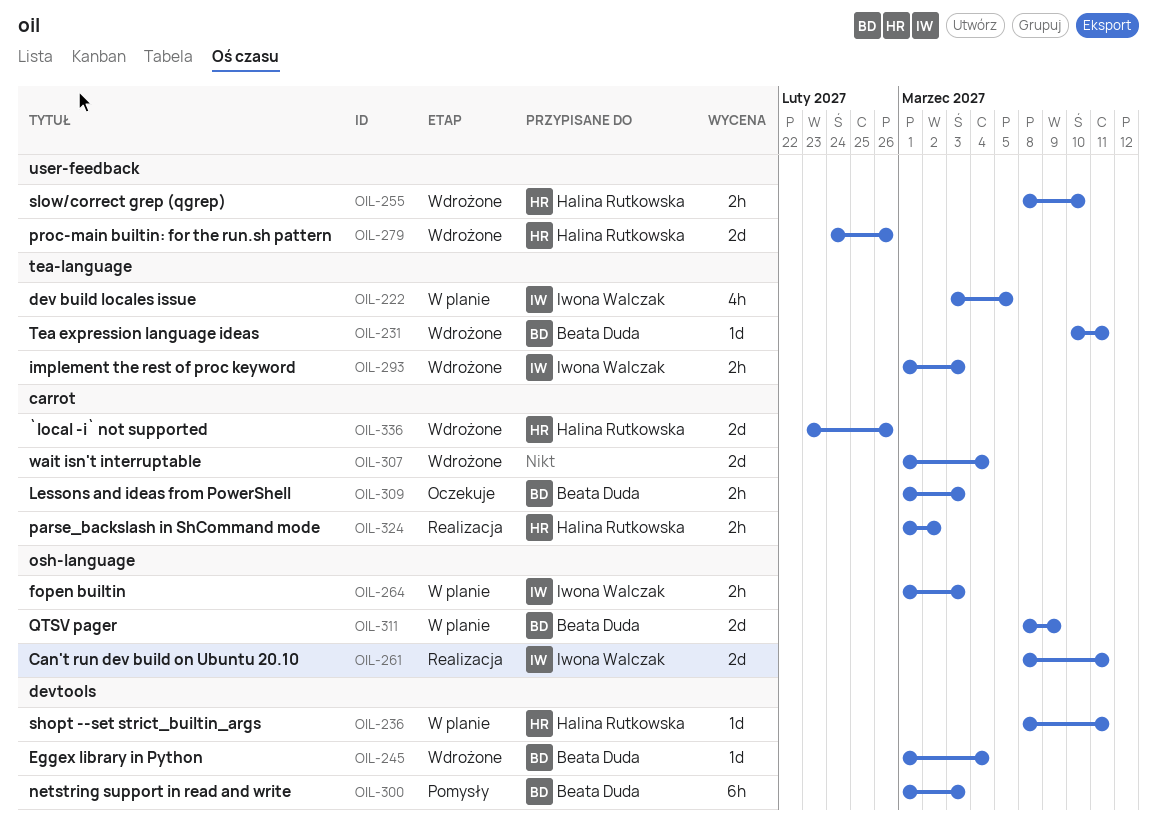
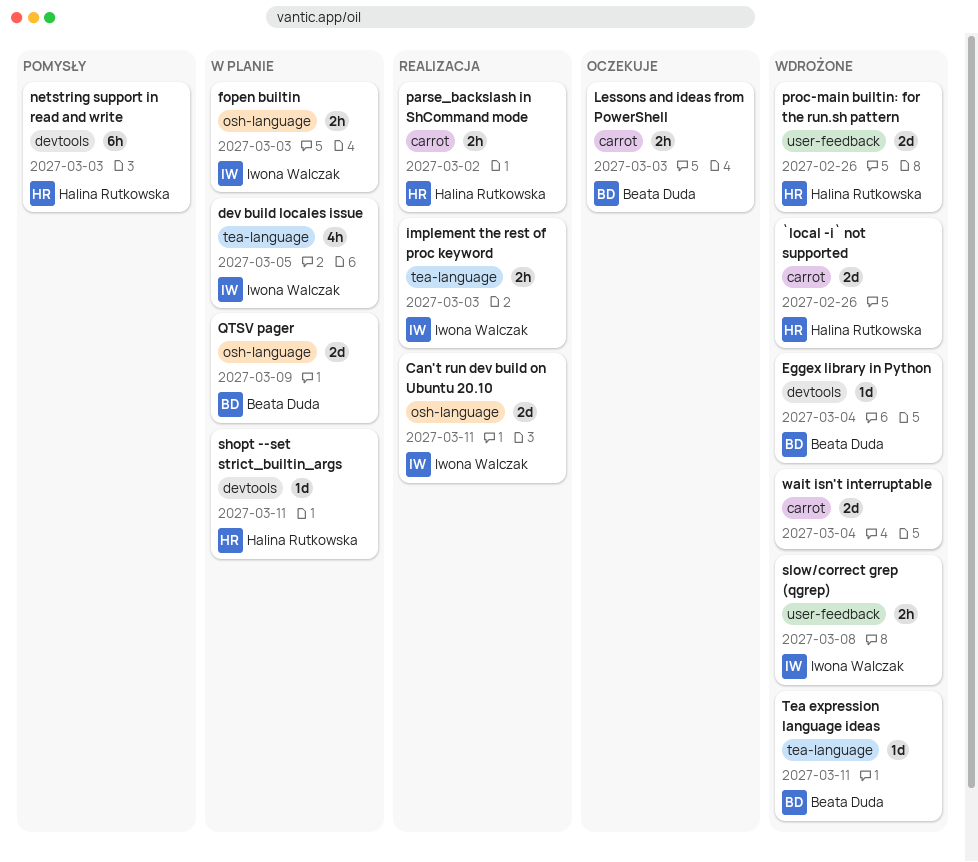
implement the rest of proc keyword, status: Wdrożone -> Realizacja
netstring support in read and write, owner: Beata Duda -> Halina Rutkowska
slow/correct grep (qgrep), owner: Halina Rutkowska -> Iwona Walczak
slow/correct grep (qgrep), due: Mar 10 -> Mar 8

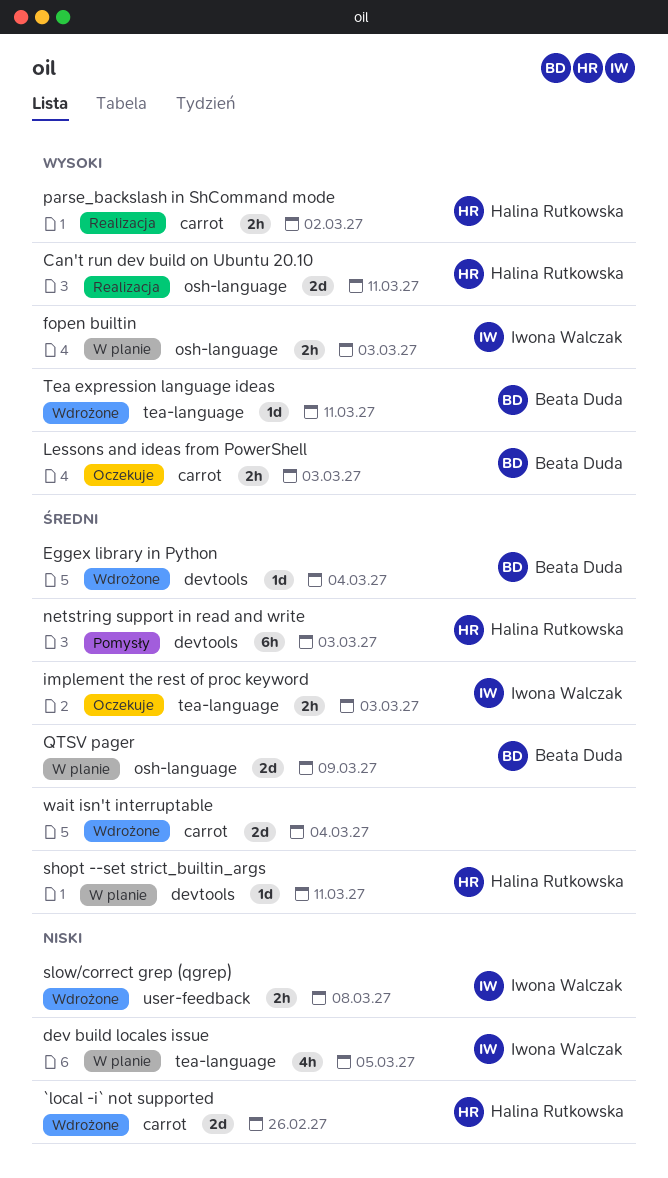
Can't run dev build on Ubuntu 20.10, owner: Iwona Walczak -> Halina Rutkowska
implement the rest of proc keyword, status: Realizacja -> Oczekuje
proc-main builtin: for the run.sh pattern: present -> none

